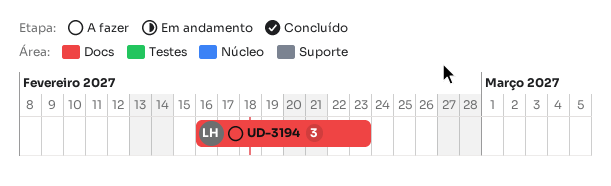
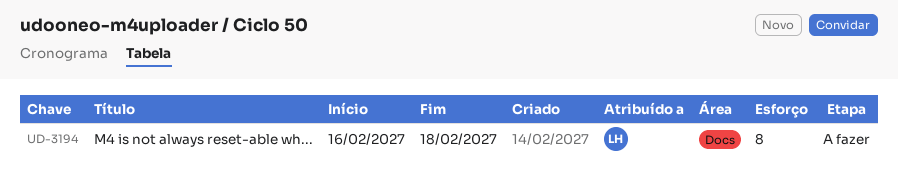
UD-3194, estimate: 3 -> 8
UD-3194, due: Feb 23 -> Feb 18

